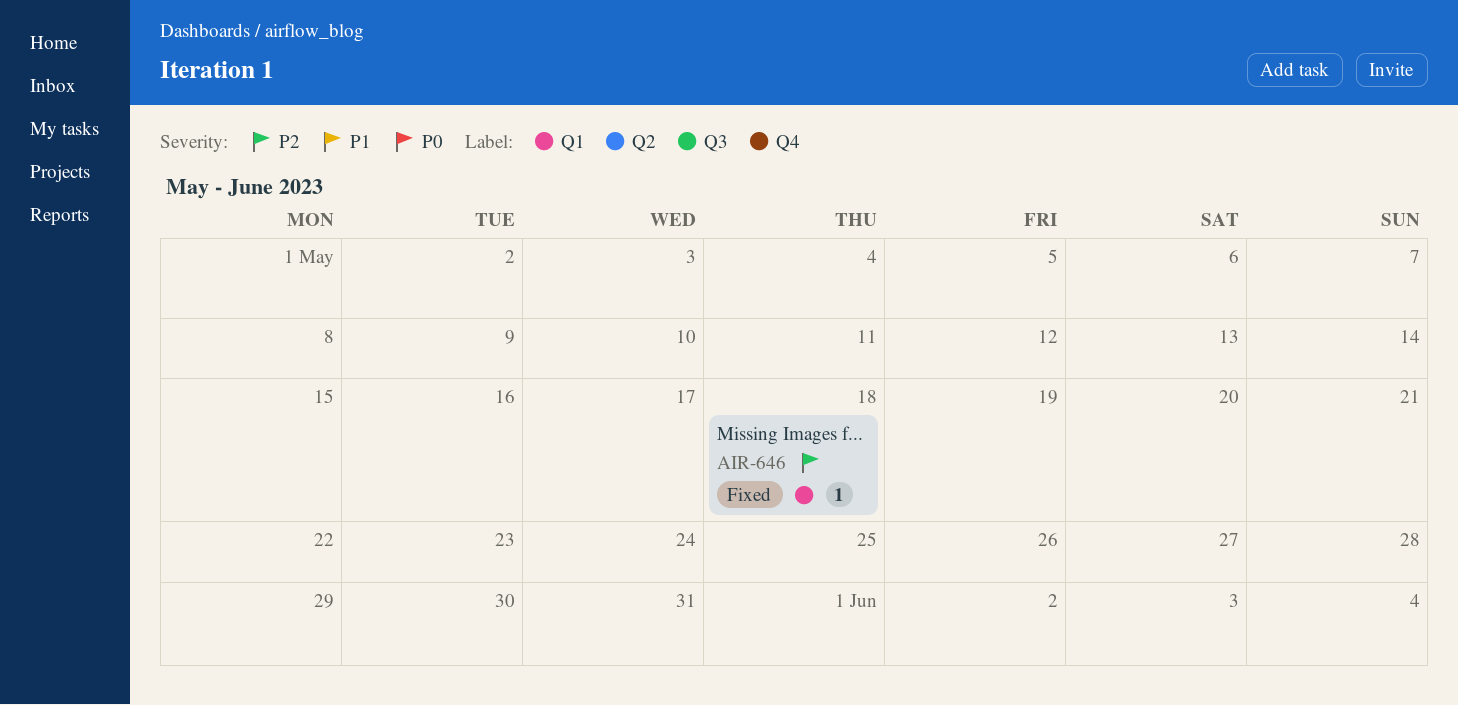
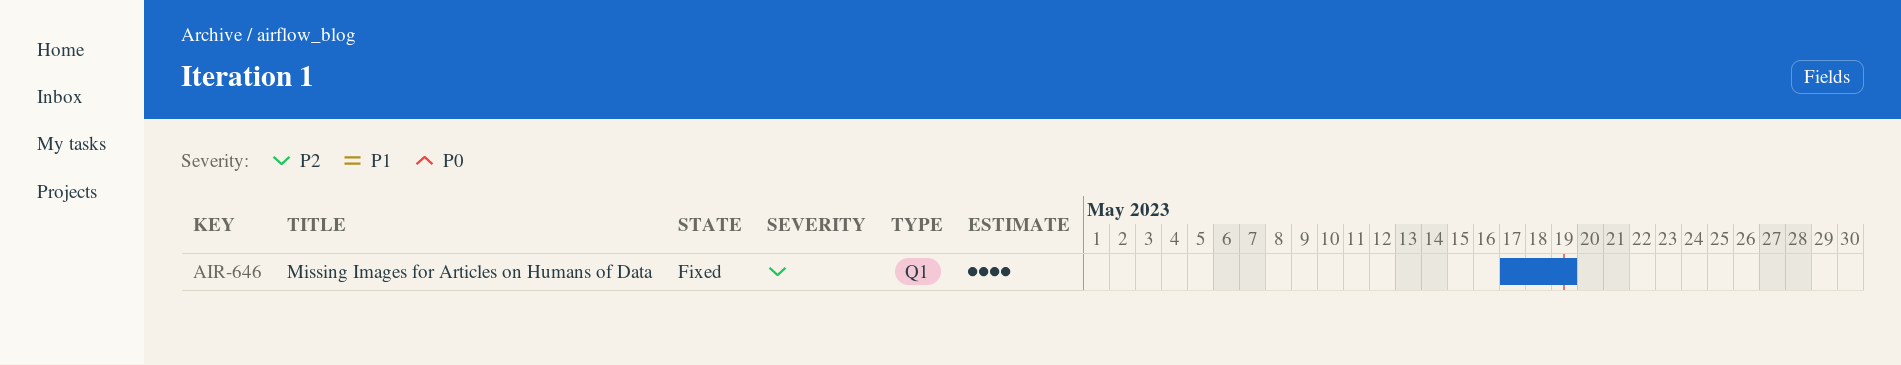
AIR-646, estimate: 1 -> 4
AIR-646, due: May 18 -> May 19

